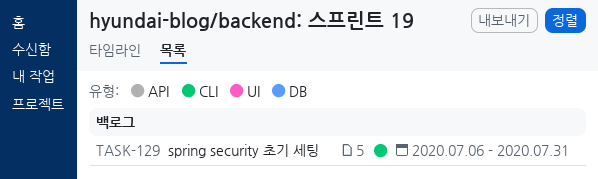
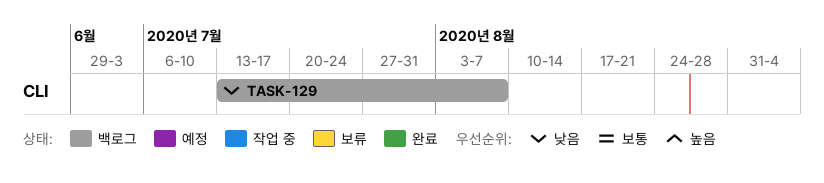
TASK-129, start: Jul 6 -> Jul 13
TASK-129, due: Jul 31 -> Aug 7

